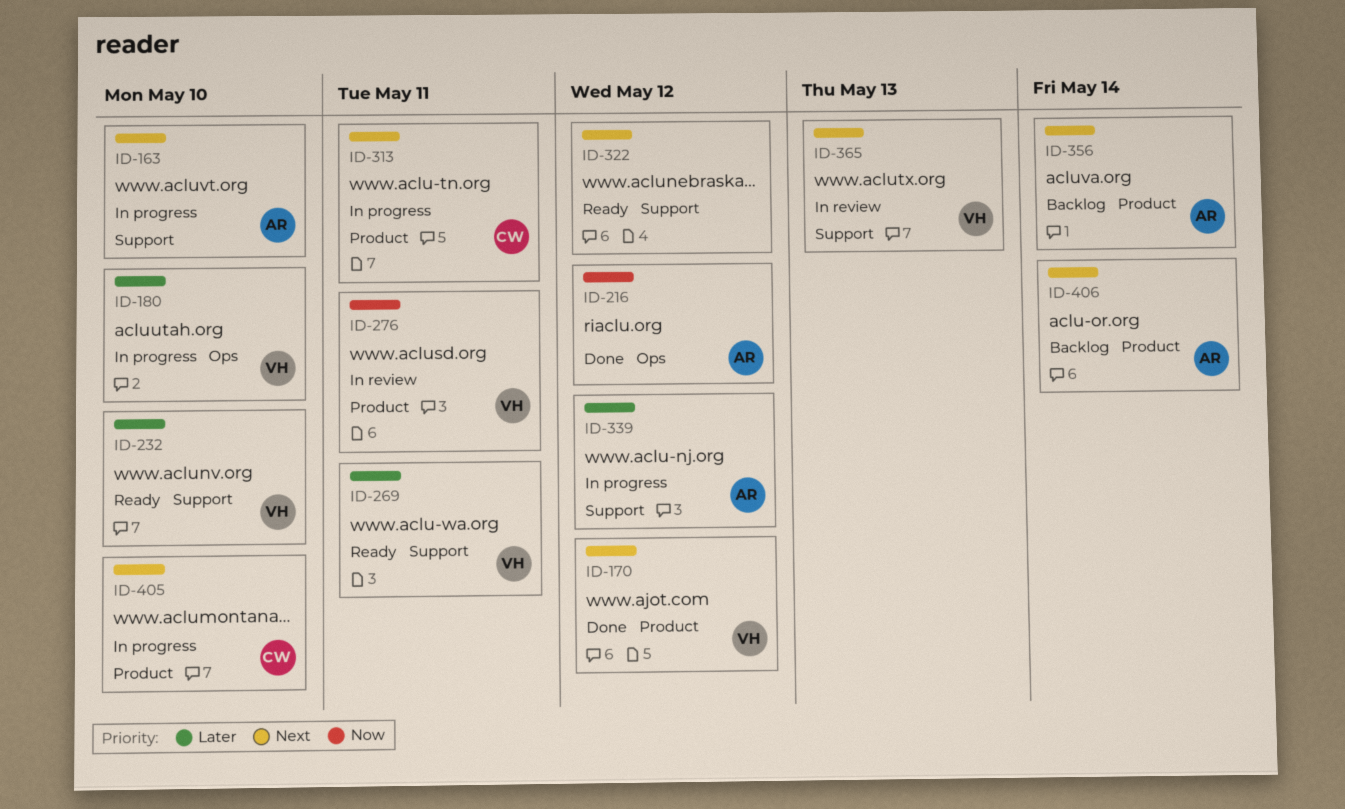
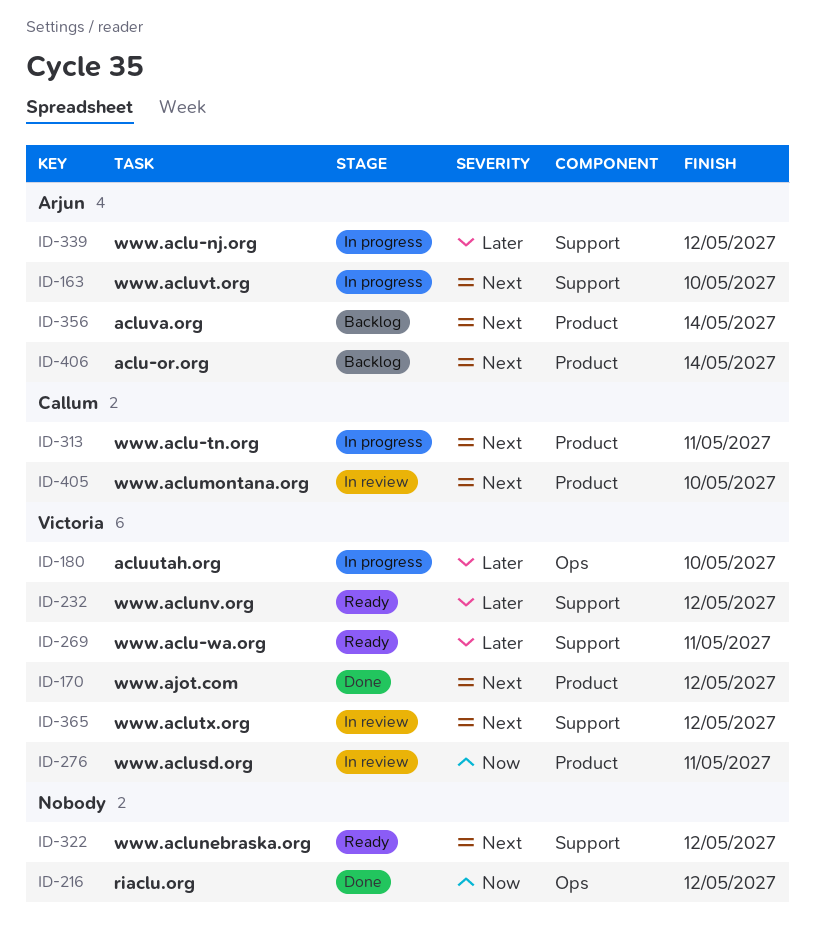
ID-216, owner: Arjun -> none
ID-232, due: May 10 -> May 12
ID-365, due: May 13 -> May 12
ID-405, status: In progress -> In review

